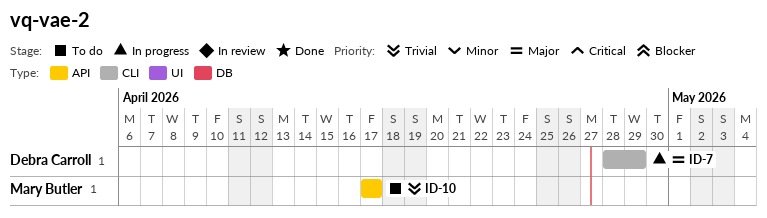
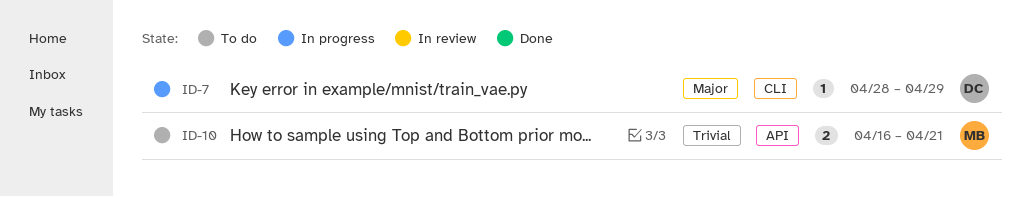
ID-10, start: Apr 17 -> Apr 16
ID-10, due: Apr 17 -> Apr 21

